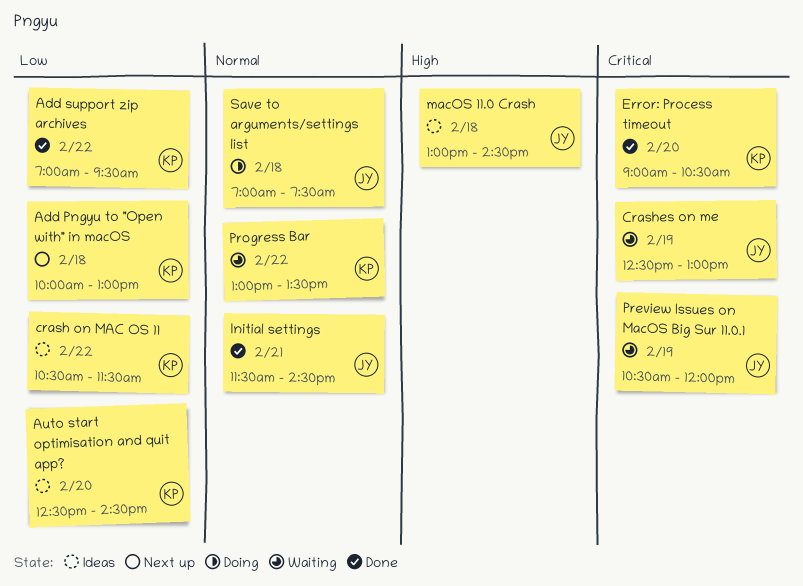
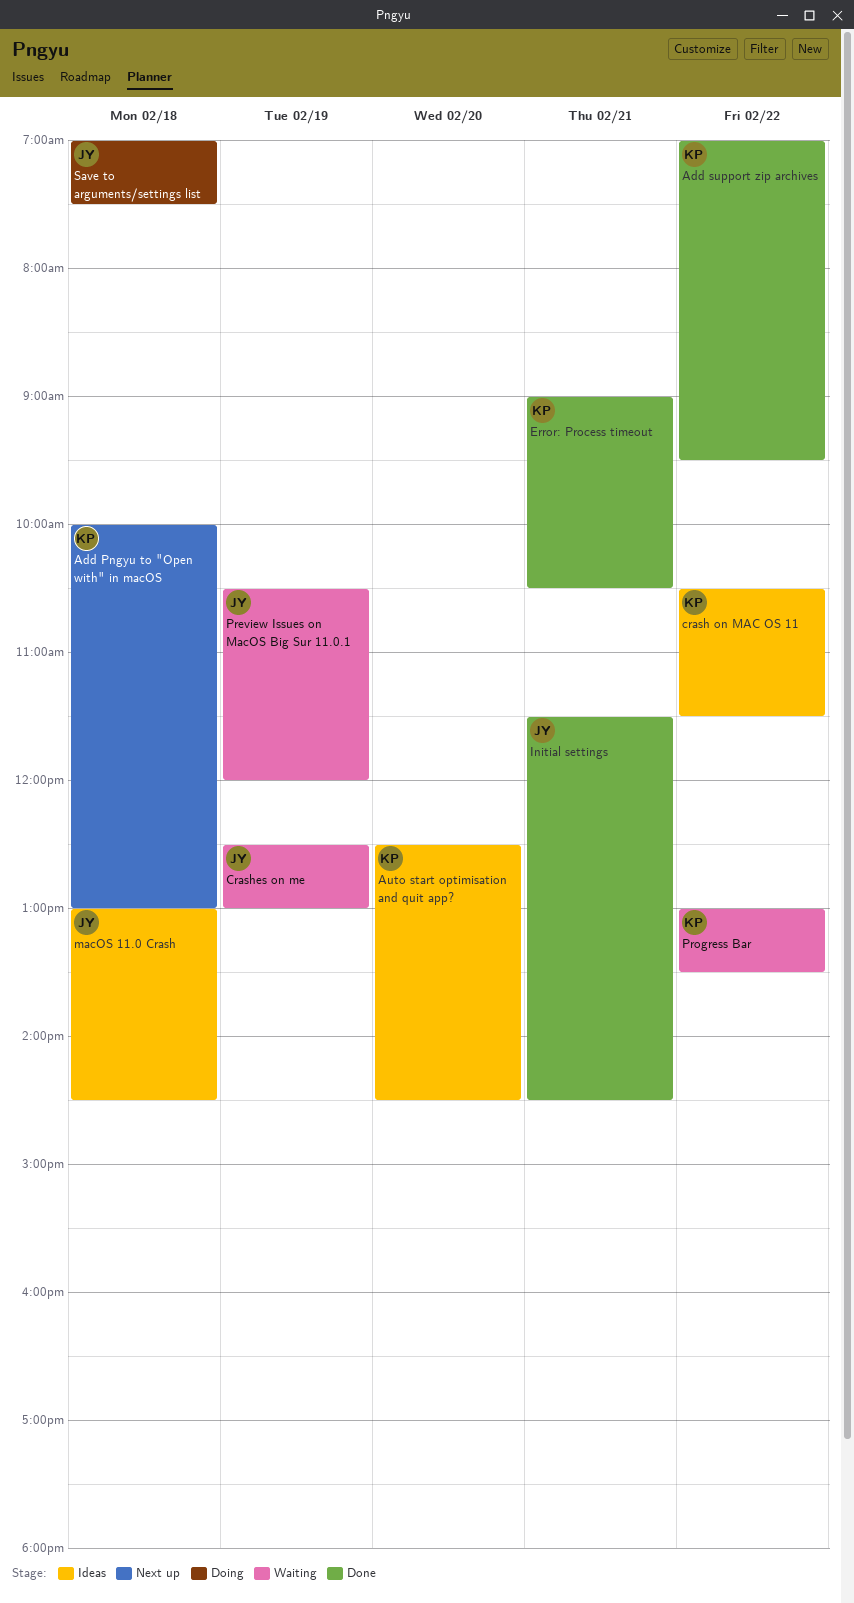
Error: Process timeout, day: Feb 20 -> Feb 21

